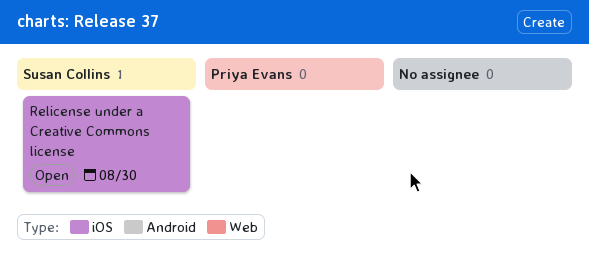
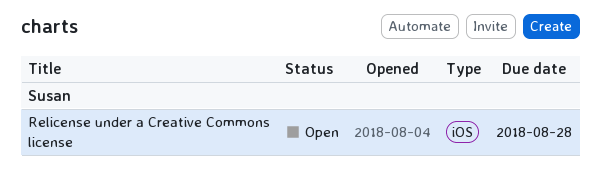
Relicense under a Creative Commons license, due: Aug 30 -> Aug 28

